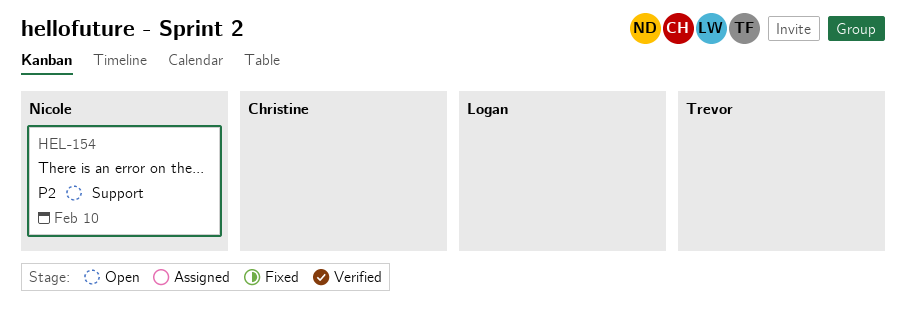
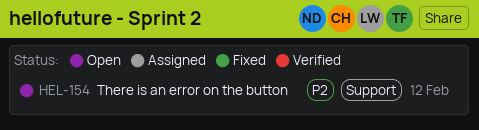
HEL-154, due: Feb 10 -> Feb 12

